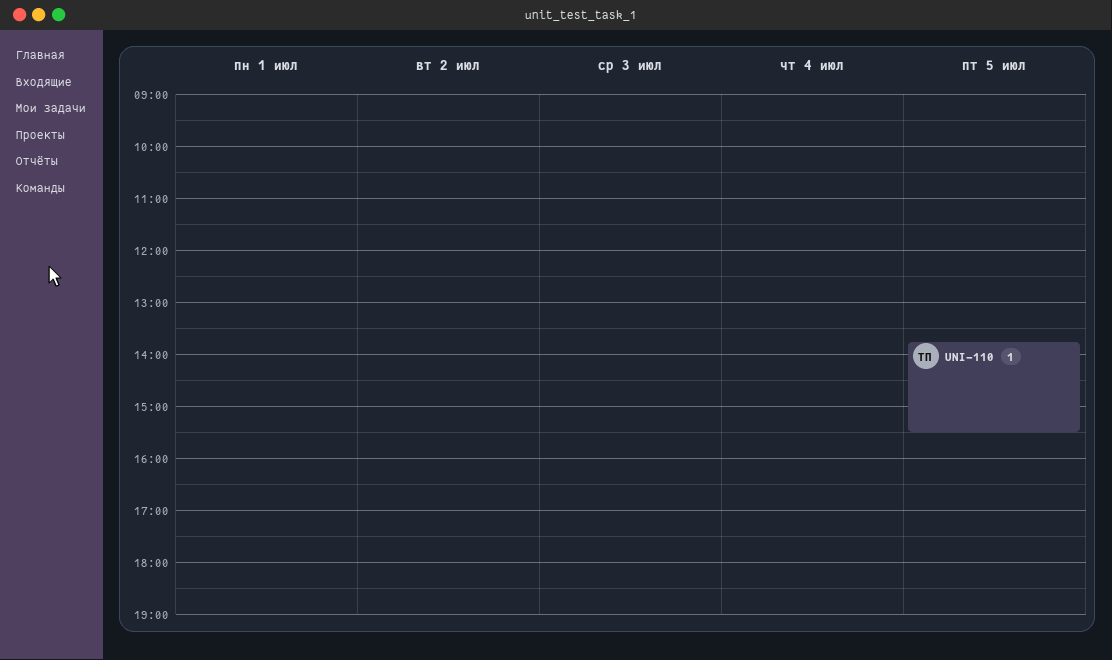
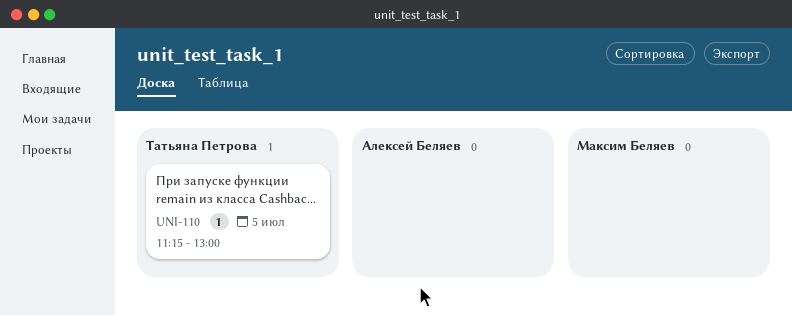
UNI-110, begins: 13:45 -> 11:15
UNI-110, ends: 15:30 -> 13:00

